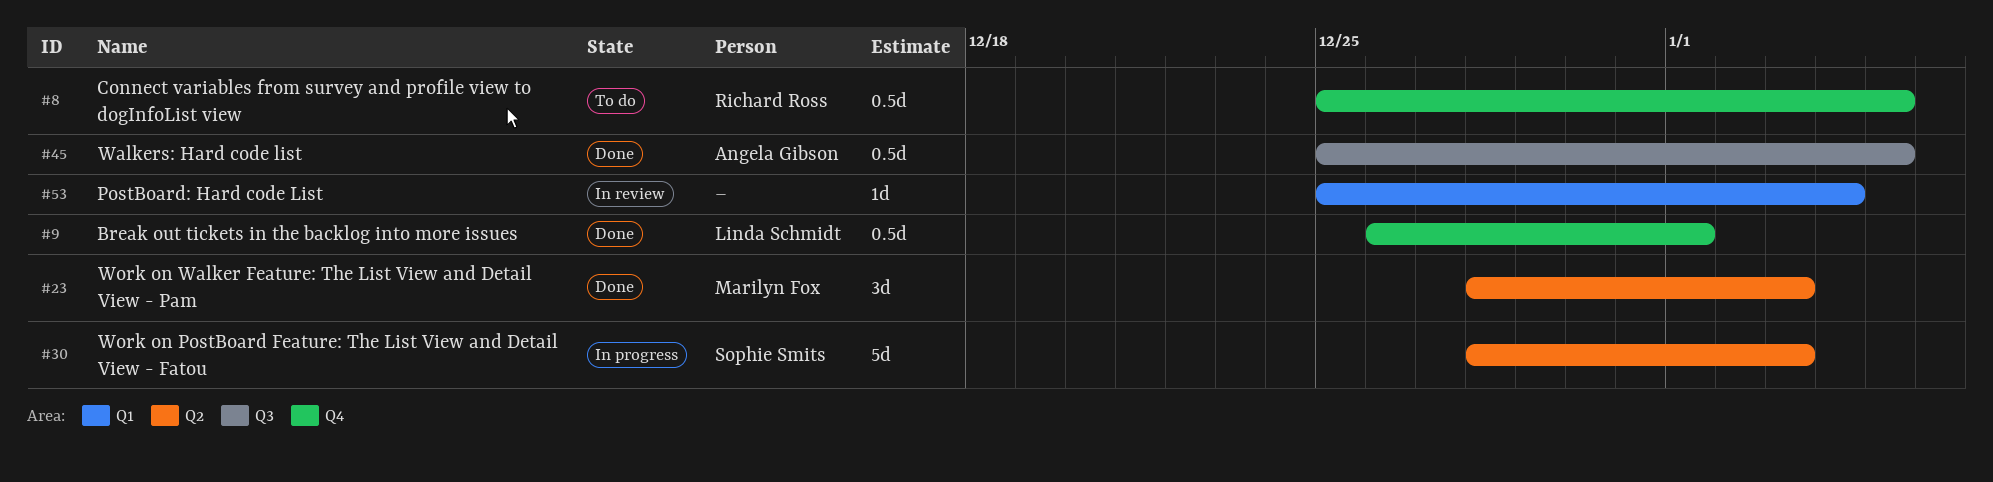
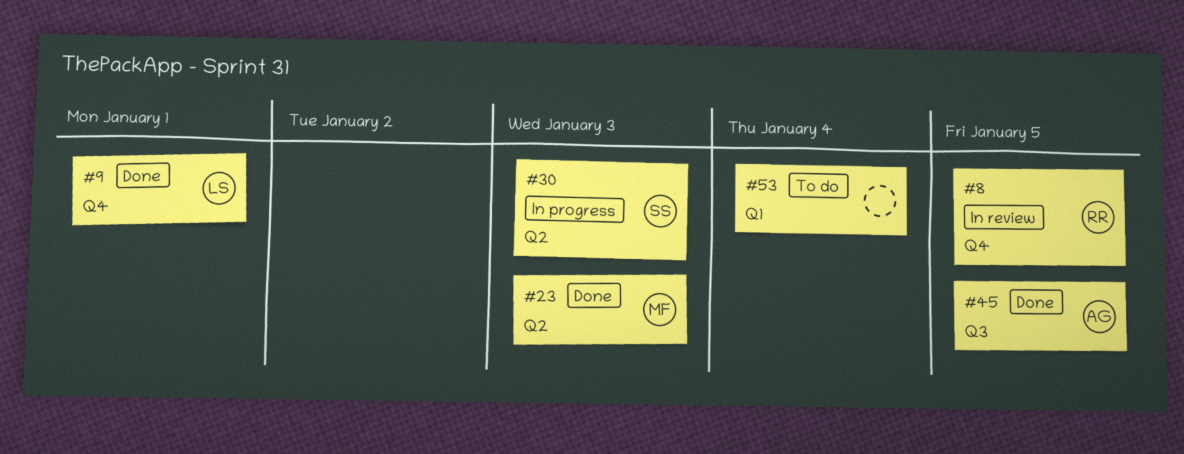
#8, status: To do -> In review
#53, status: In review -> To do

